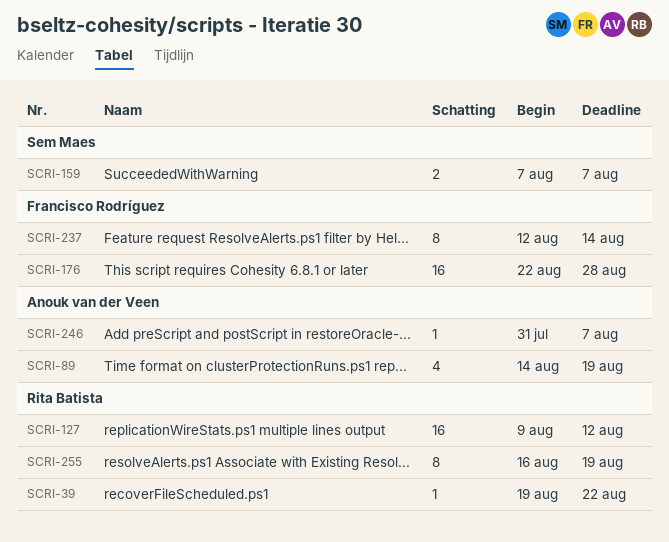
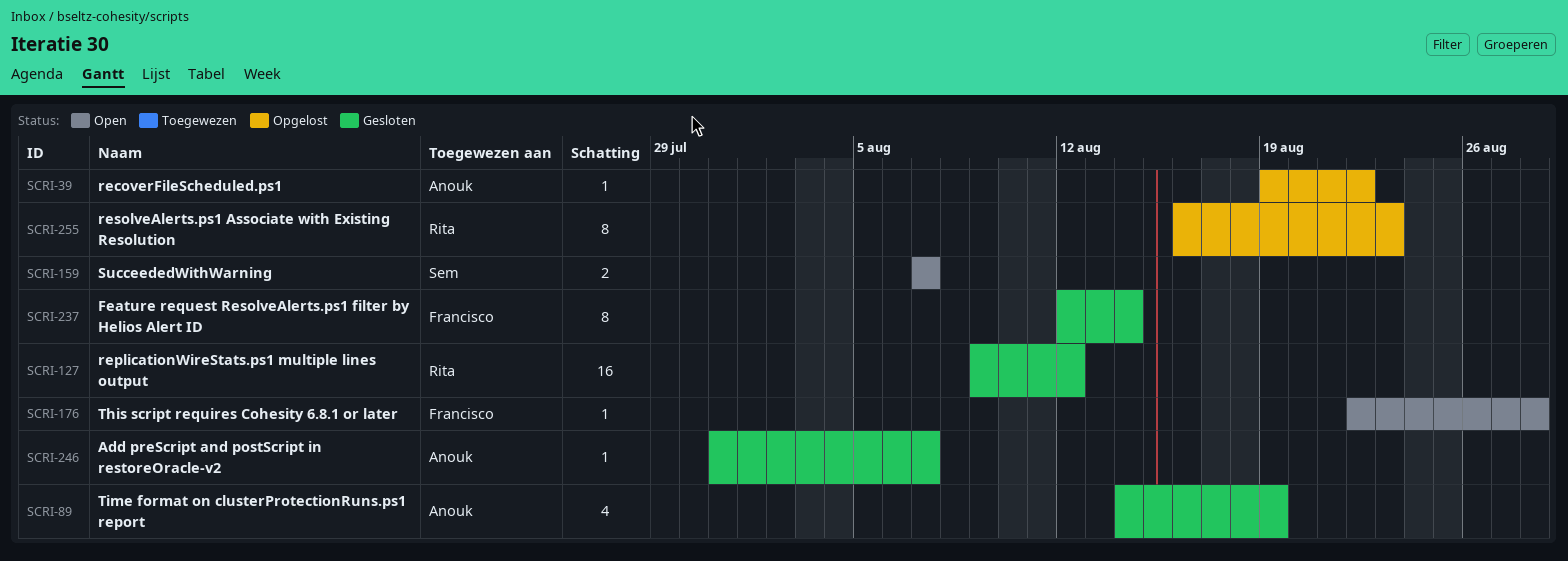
SCRI-39, owner: Rita Batista -> Anouk van der Veen
SCRI-176, estimate: 16 -> 1
SCRI-255, due: Aug 19 -> Aug 23

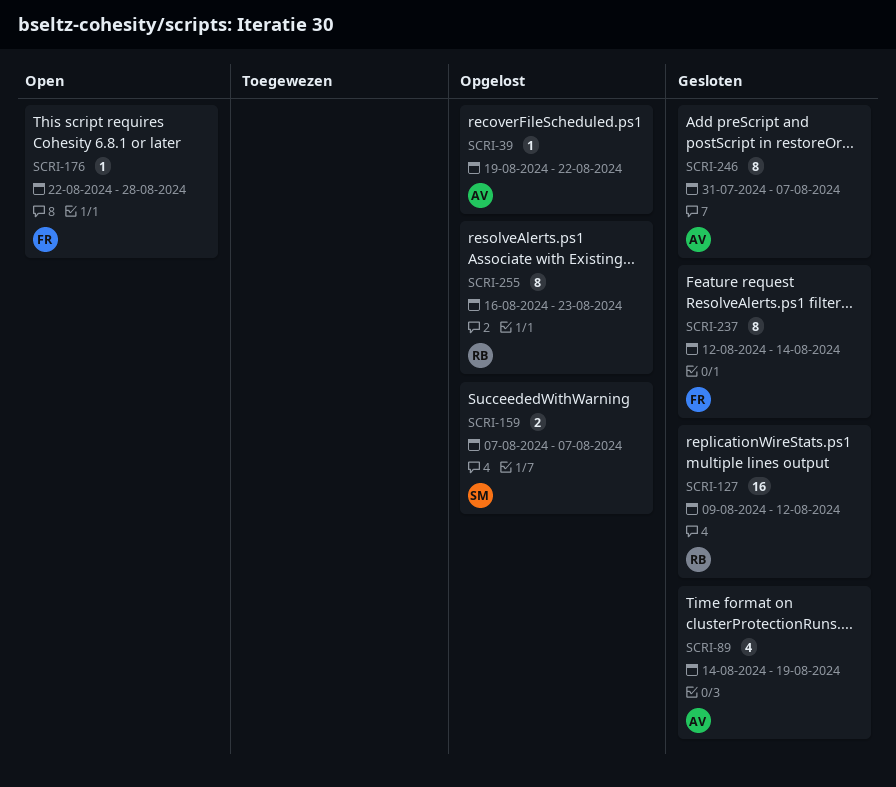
SCRI-159, status: Open -> Opgelost
SCRI-246, estimate: 1 -> 8

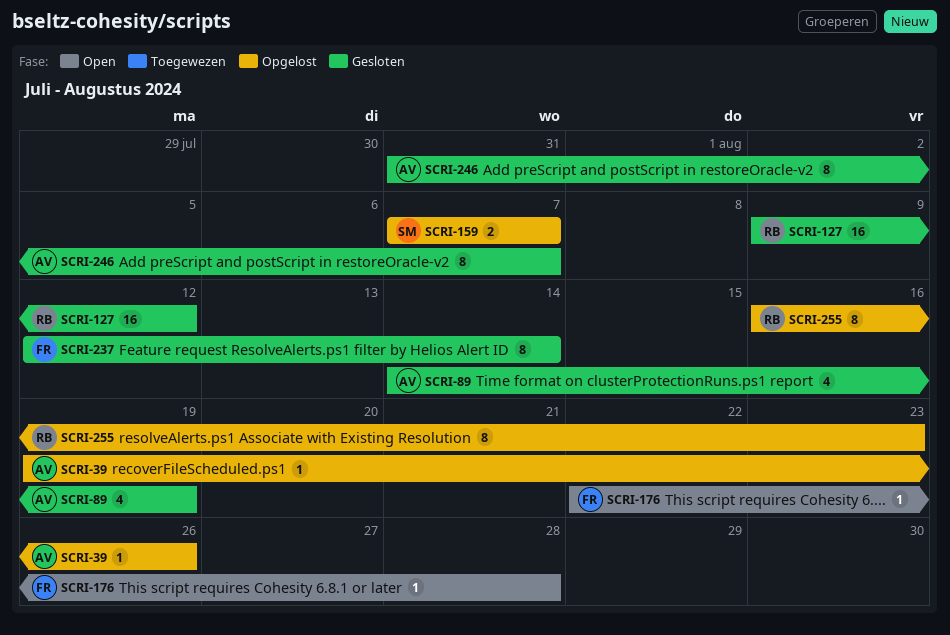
SCRI-39, due: Aug 22 -> Aug 26

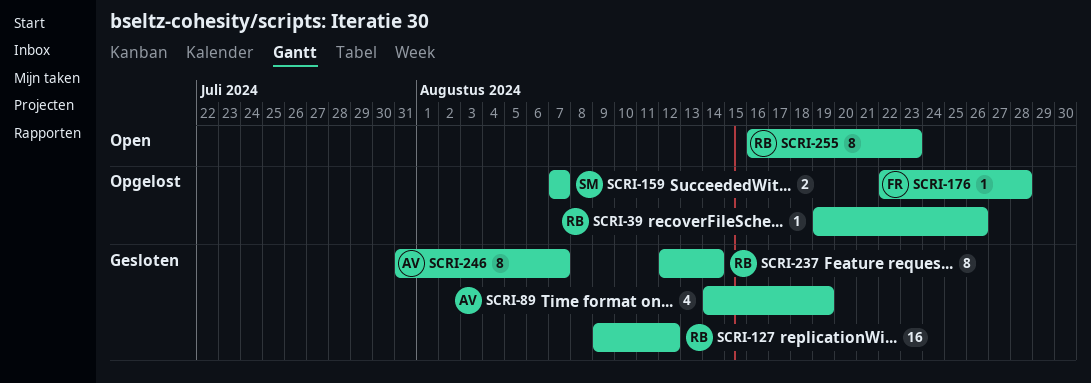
SCRI-39, owner: AV -> RB
SCRI-176, status: Open -> Opgelost
SCRI-237, owner: FR -> RB
SCRI-255, status: Opgelost -> Open

